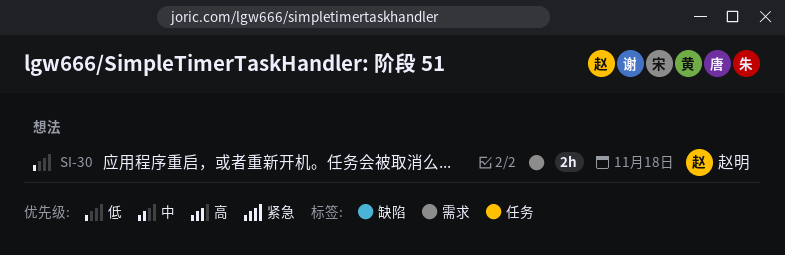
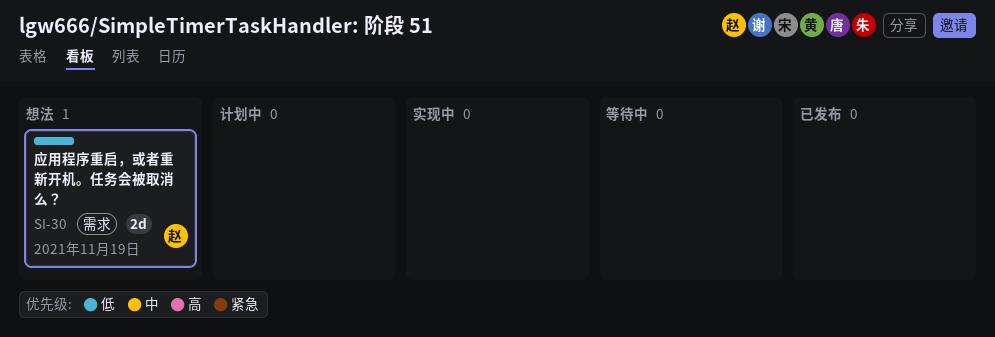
SI-30, estimate: 2h -> 2d
SI-30, due: Nov 18 -> Nov 19

